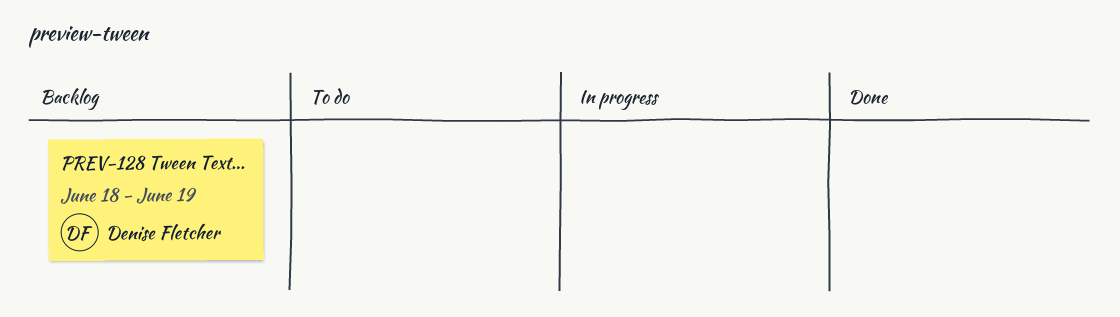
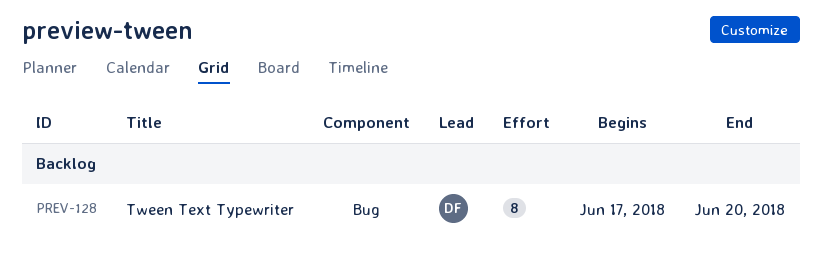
PREV-128, start: Jun 18 -> Jun 17
PREV-128, due: Jun 19 -> Jun 20

